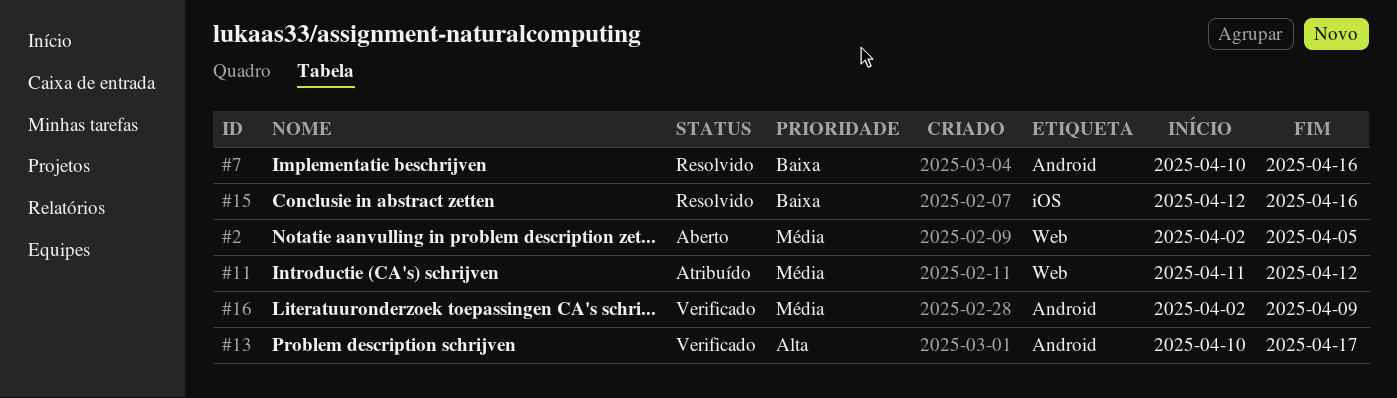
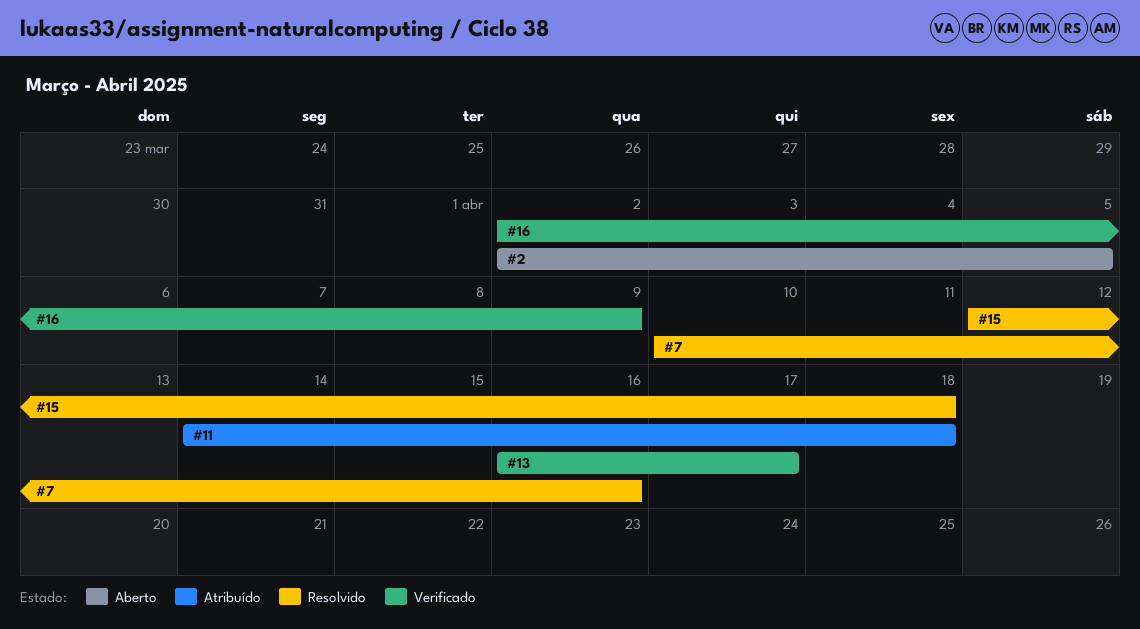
#11, start: Apr 11 -> Apr 14
#11, due: Apr 12 -> Apr 18
#13, start: Apr 10 -> Apr 16
#15, due: Apr 16 -> Apr 18

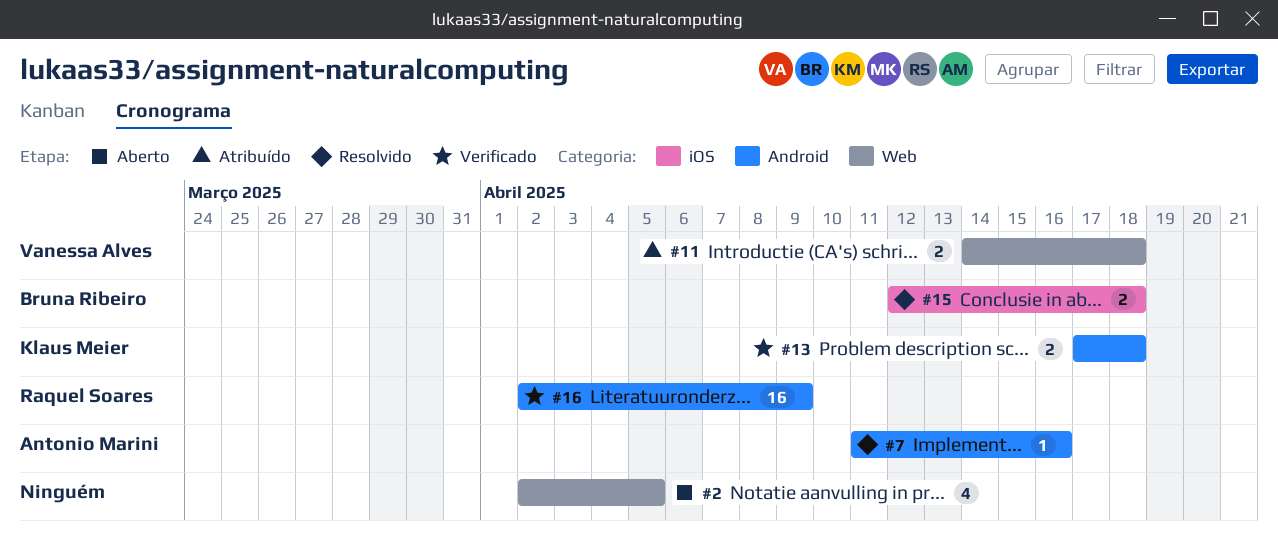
#7, start: Apr 10 -> Apr 11
#13, start: Apr 16 -> Apr 17
#13, due: Apr 17 -> Apr 18

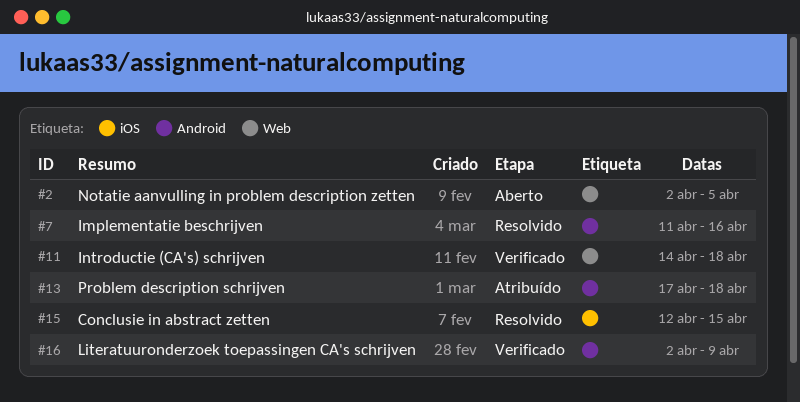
#11, status: Atribuído -> Verificado
#13, status: Verificado -> Atribuído
#15, due: Apr 18 -> Apr 15

